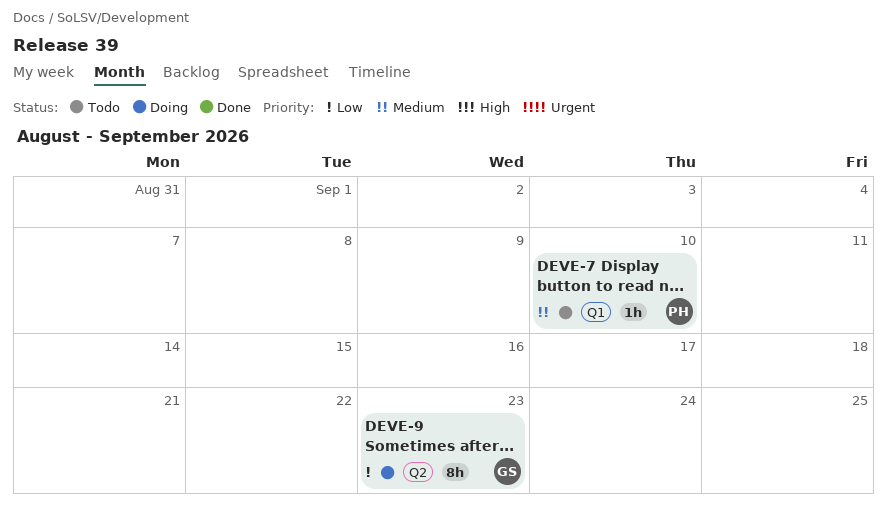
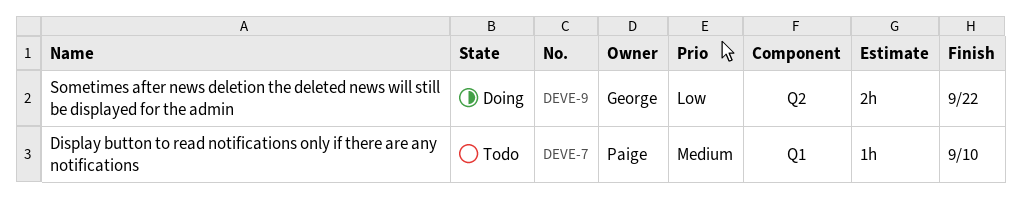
DEVE-9, estimate: 8h -> 2h
DEVE-9, due: Sep 23 -> Sep 22

